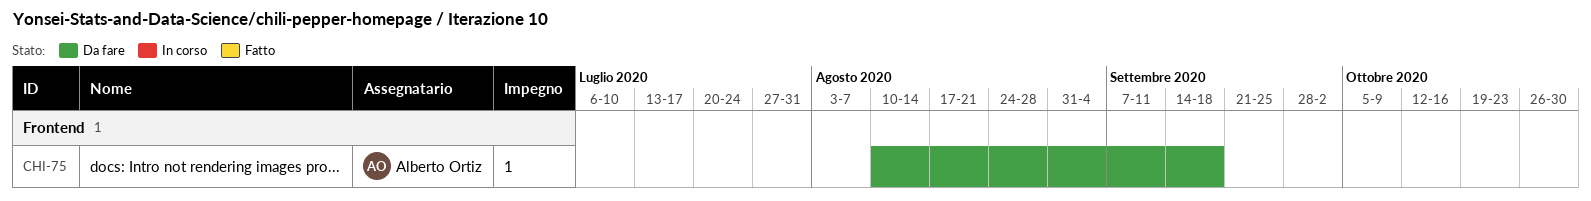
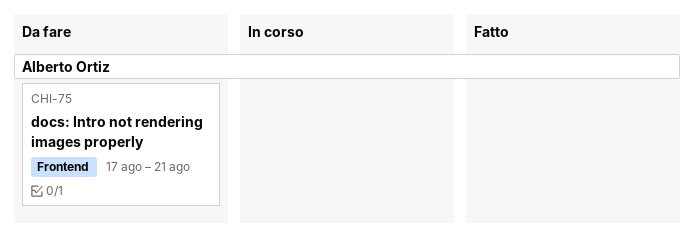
CHI-75, start: Aug 10 -> Aug 17
CHI-75, due: Sep 18 -> Aug 21

